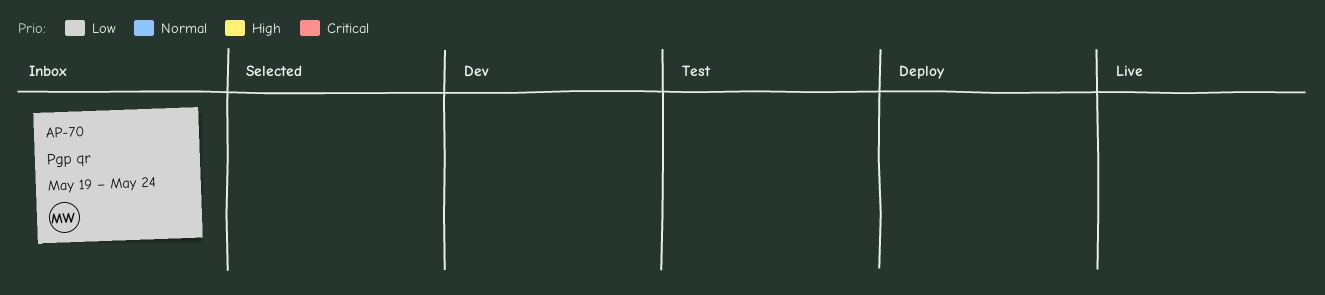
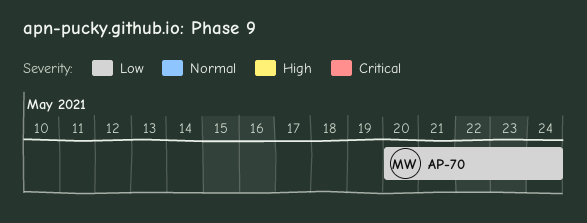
AP-70, start: May 19 -> May 20

